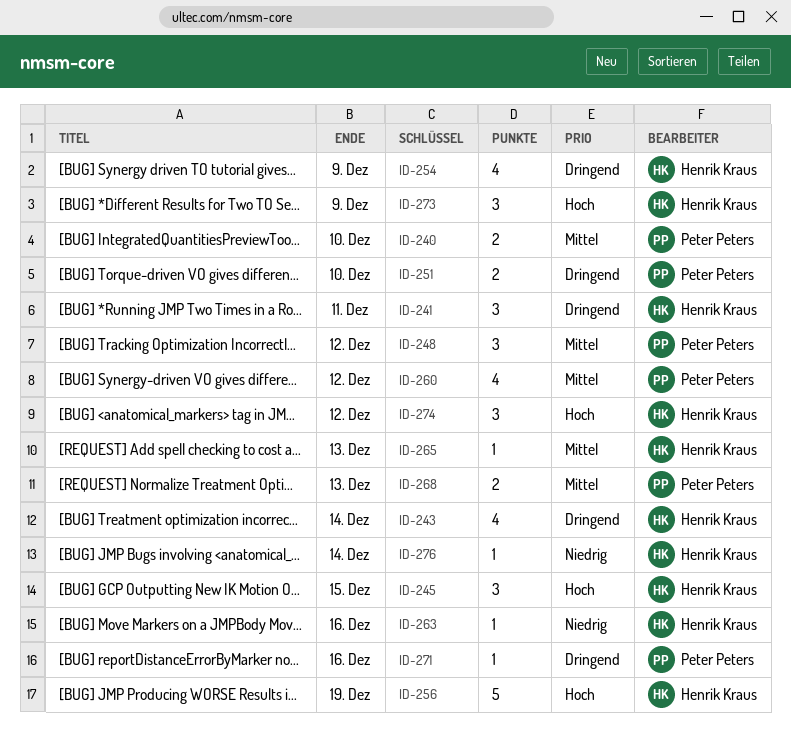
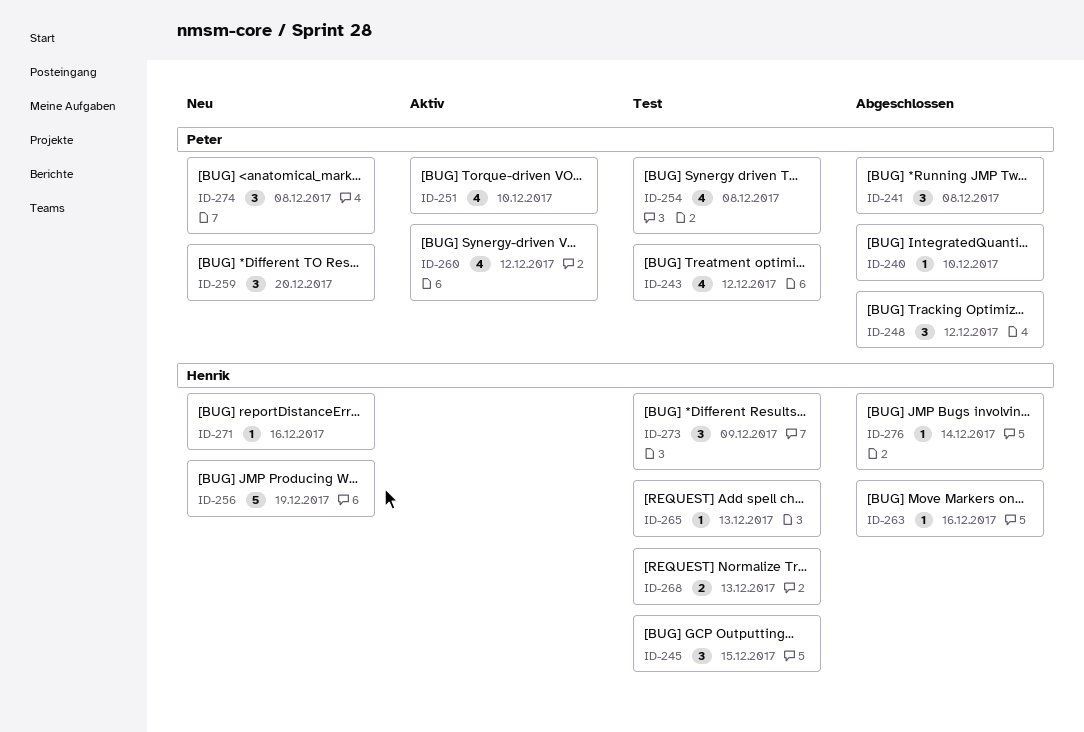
ID-240, estimate: 2 -> 1
ID-241, owner: Henrik Kraus -> Peter Peters
ID-241, due: Dec 11 -> Dec 8
ID-243, owner: Henrik Kraus -> Peter Peters
ID-243, due: Dec 14 -> Dec 12
ID-251, estimate: 2 -> 4
ID-254, owner: Henrik Kraus -> Peter Peters
ID-254, due: Dec 9 -> Dec 8
ID-259: none -> present
ID-268, owner: Peter Peters -> Henrik Kraus
ID-271, owner: Peter Peters -> Henrik Kraus
ID-274, owner: Henrik Kraus -> Peter Peters
ID-274, due: Dec 12 -> Dec 8

